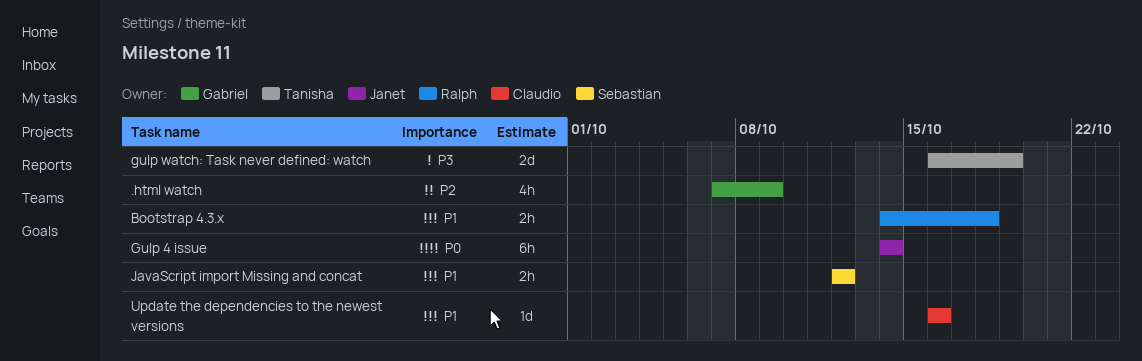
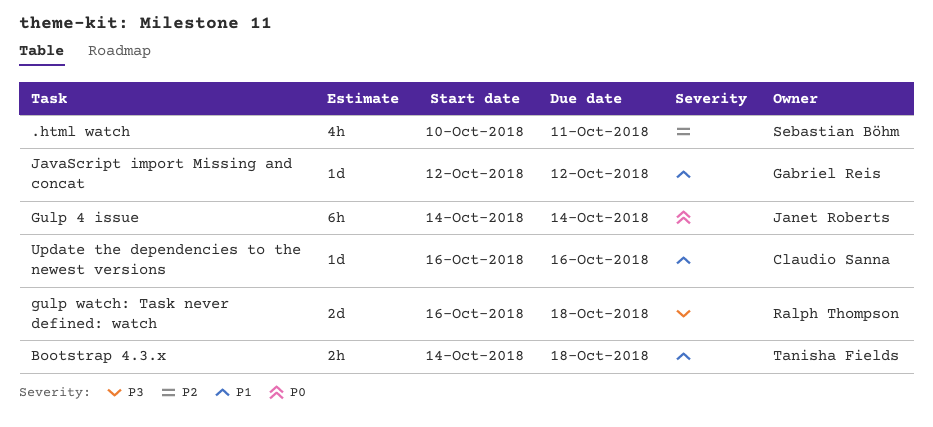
.html watch, owner: Gabriel Reis -> Sebastian Böhm
.html watch, start: Oct 7 -> Oct 10
.html watch, due: Oct 9 -> Oct 11
Bootstrap 4.3.x, owner: Ralph Thompson -> Tanisha Fields
gulp watch: Task never defined: watch, owner: Tanisha Fields -> Ralph Thompson
gulp watch: Task never defined: watch, due: Oct 19 -> Oct 18
JavaScript import Missing and concat, owner: Sebastian Böhm -> Gabriel Reis
JavaScript import Missing and concat, estimate: 2h -> 1d

